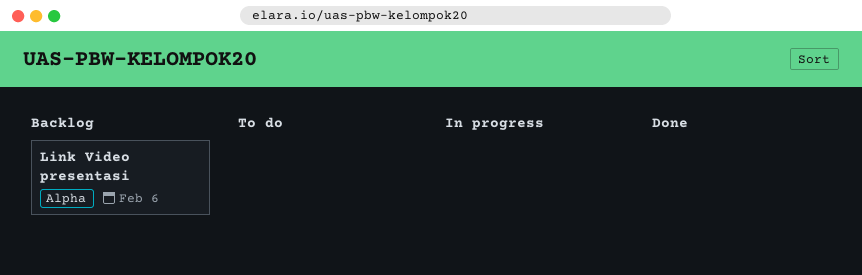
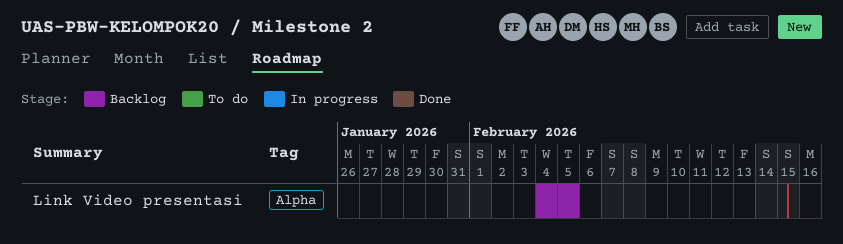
Link Video presentasi, due: Feb 6 -> Feb 5

